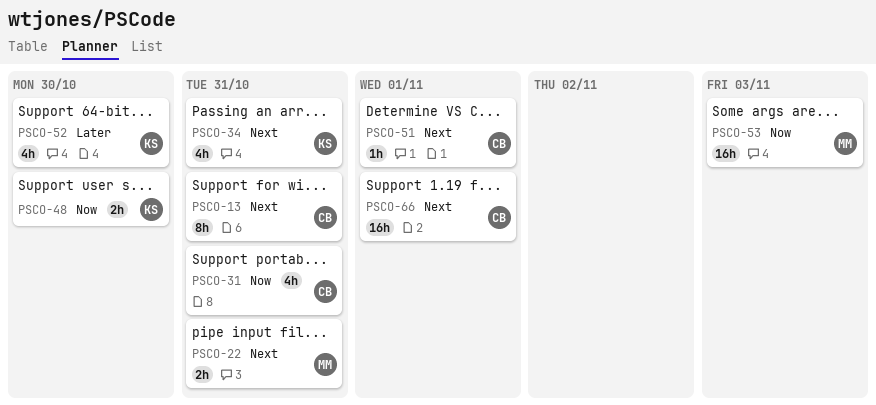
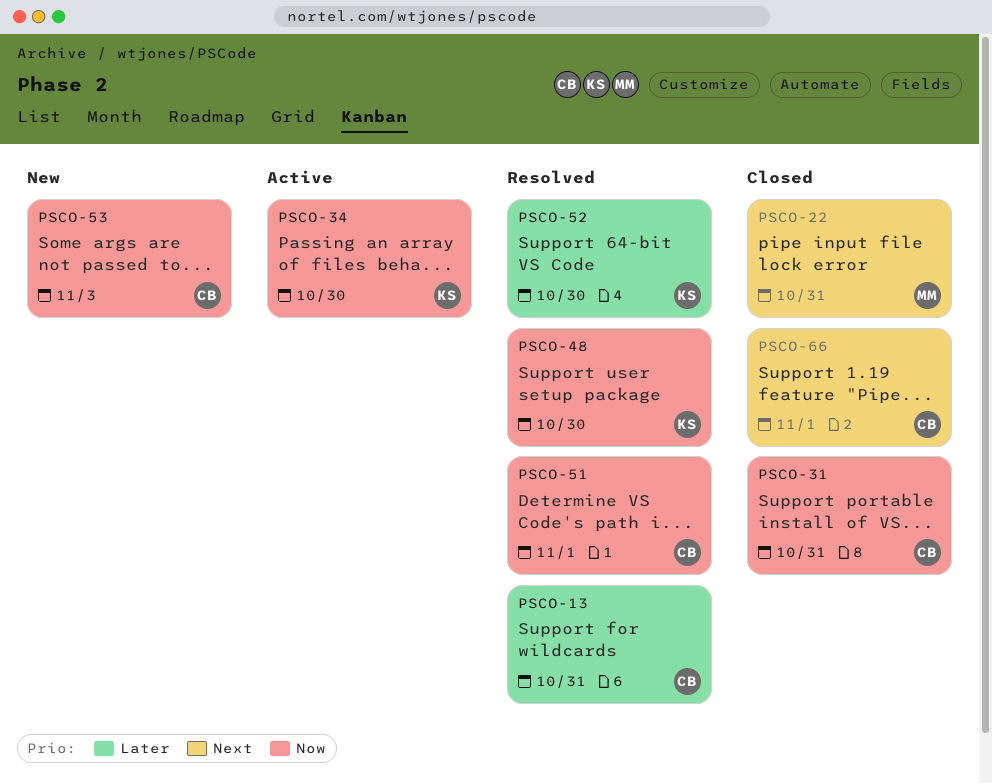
PSCO-13, priority: Next -> Later
PSCO-34, priority: Next -> Now
PSCO-34, due: Oct 31 -> Oct 30
PSCO-51, priority: Next -> Now
PSCO-53, owner: MM -> CB

